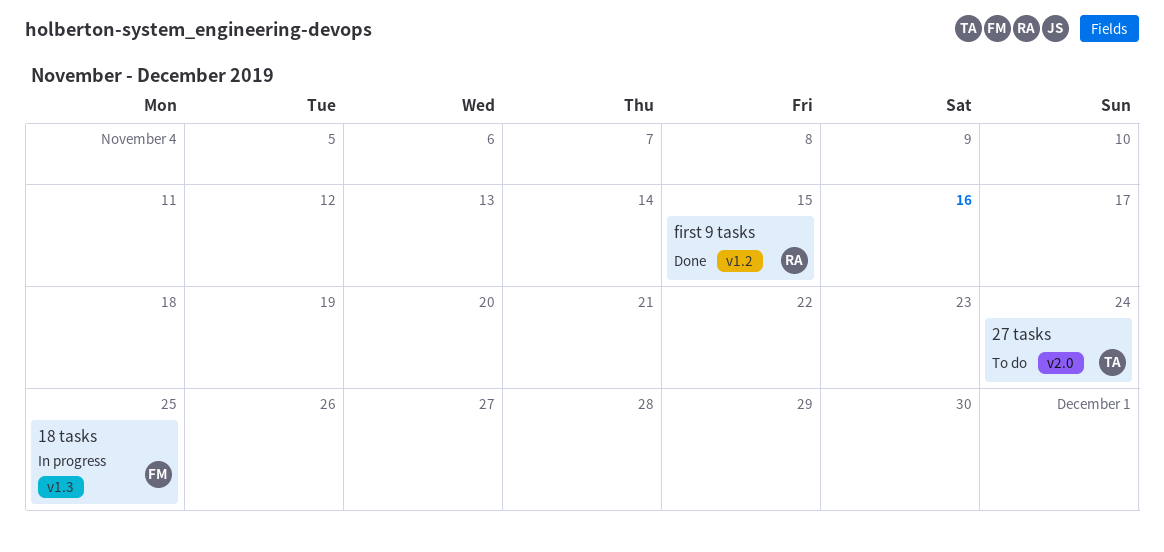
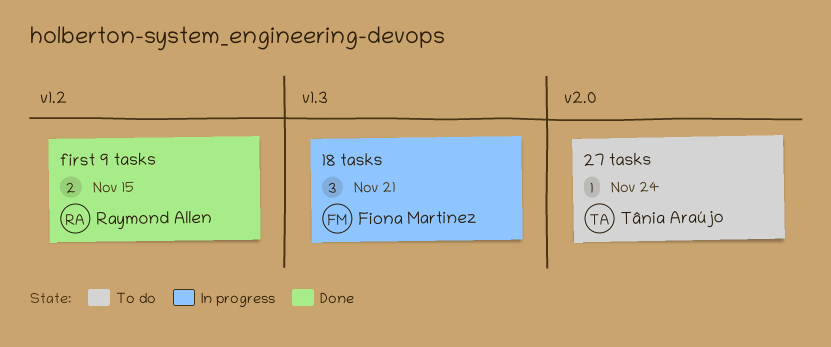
18 tasks, due: Nov 25 -> Nov 21

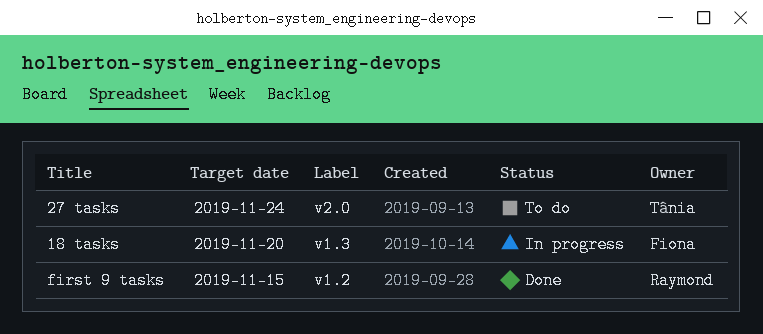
18 tasks, due: Nov 21 -> Nov 20

